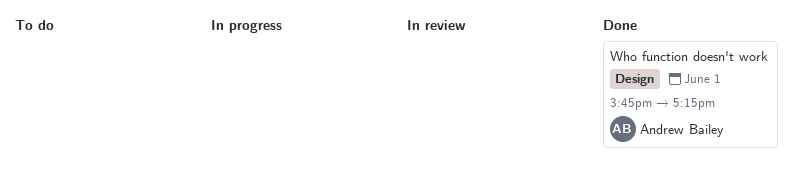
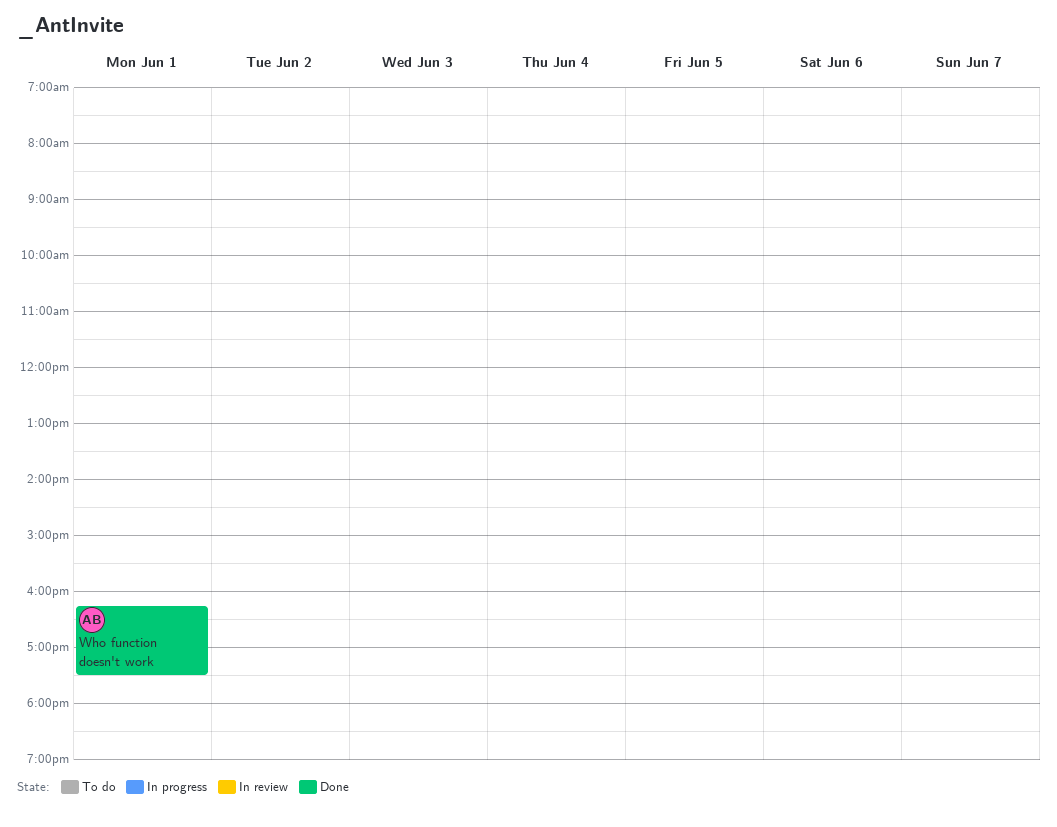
Who function doesn't work, begins: 15:45 -> 16:15
Who function doesn't work, ends: 17:15 -> 17:30

